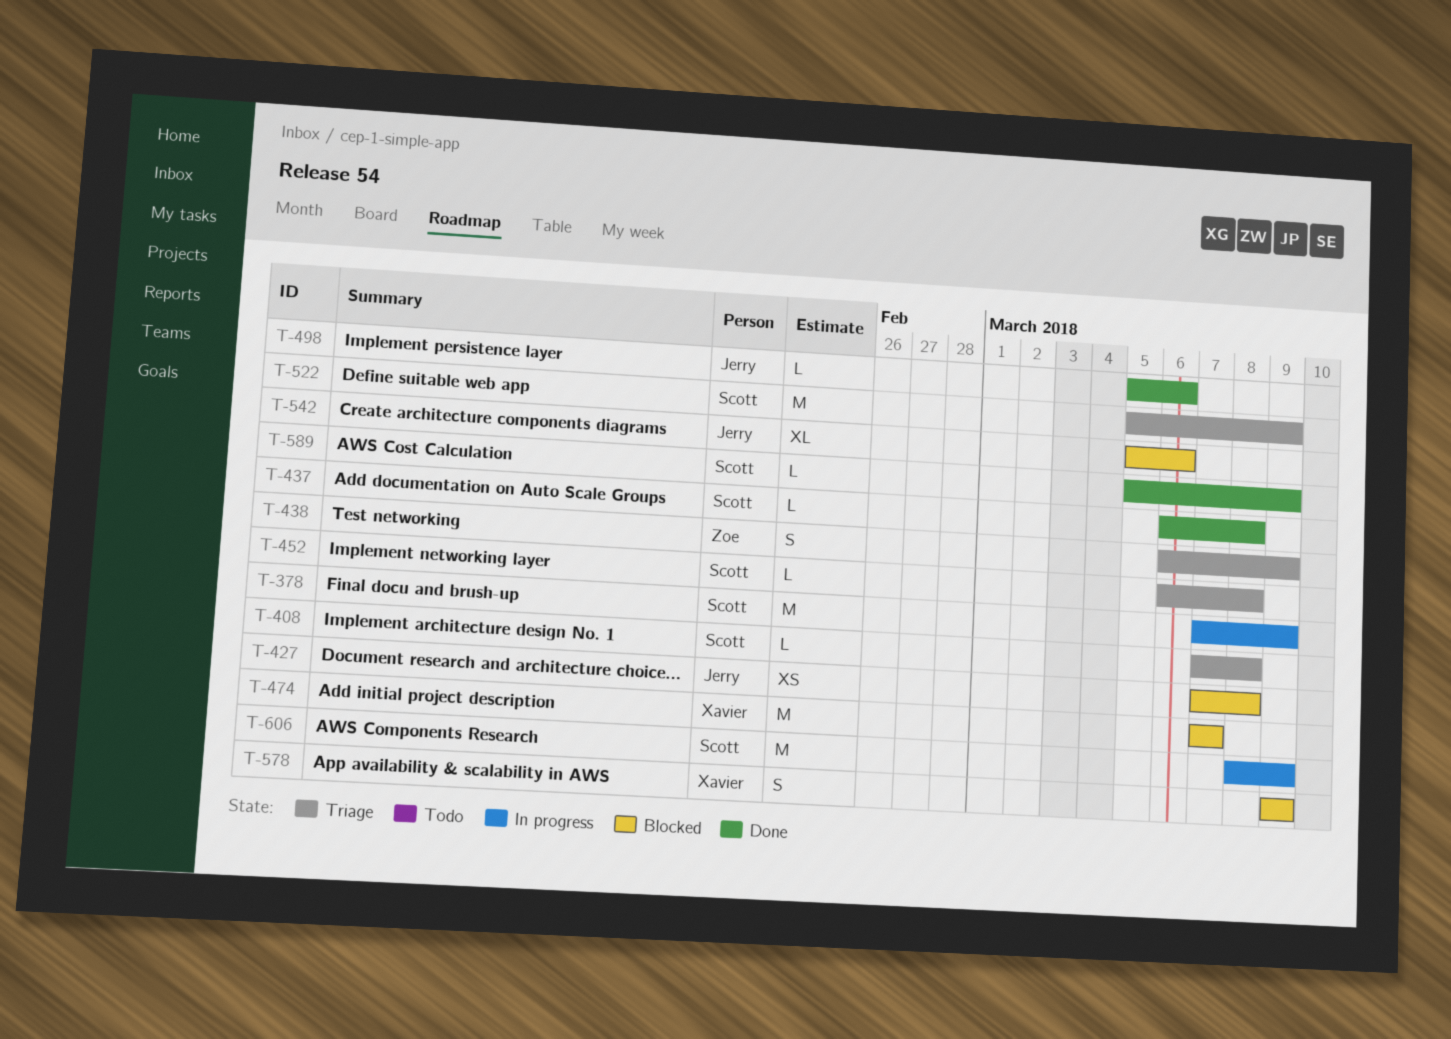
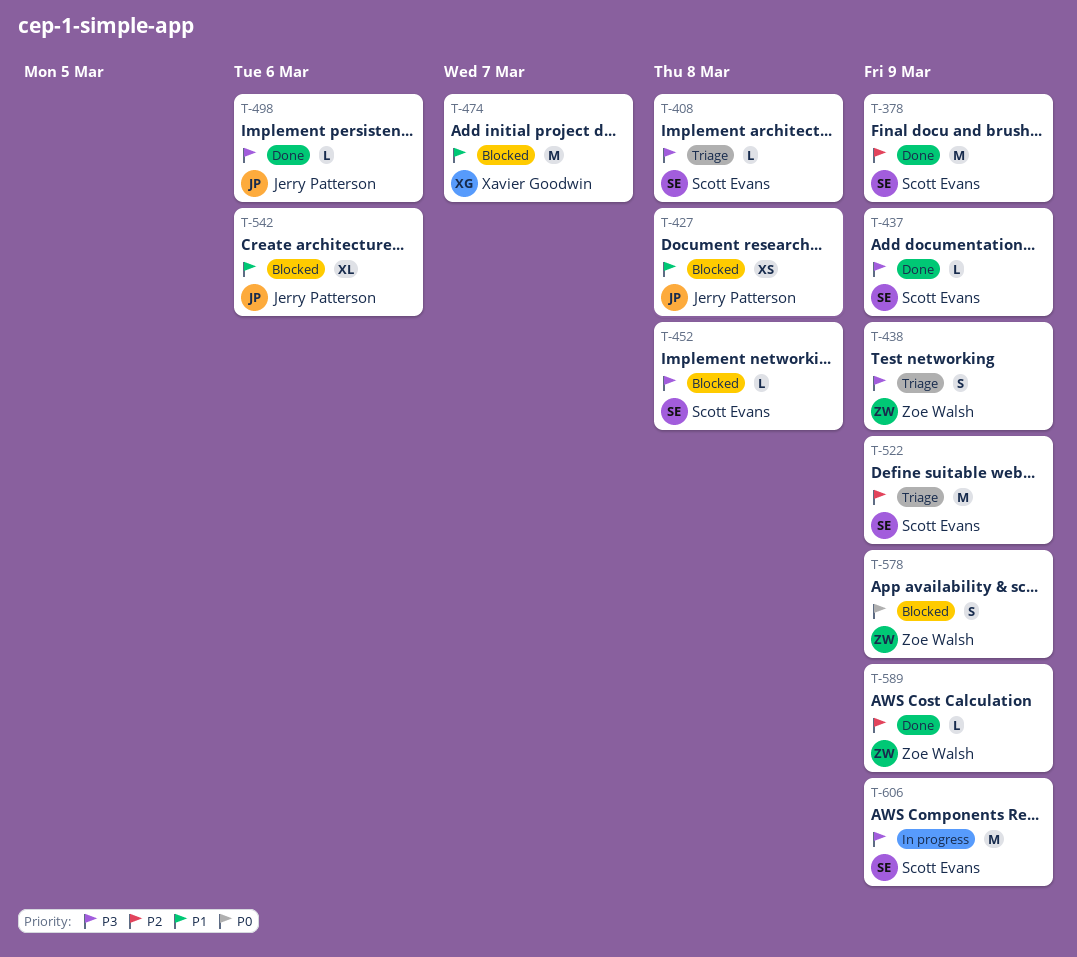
T-378, status: In progress -> Done
T-437, due: Mar 8 -> Mar 9
T-452, status: Triage -> Blocked
T-578, owner: Xavier Goodwin -> Zoe Walsh
T-589, owner: Scott Evans -> Zoe Walsh

